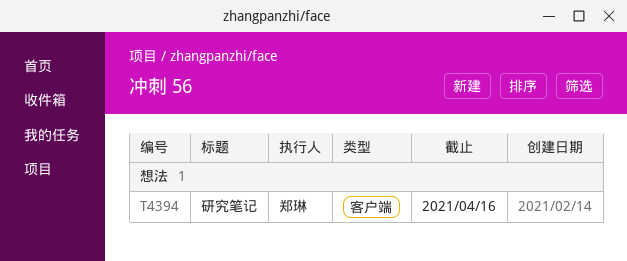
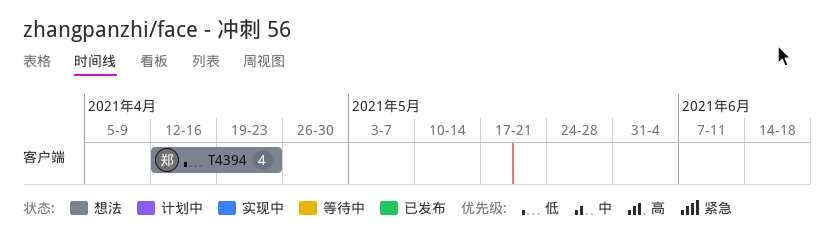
T4394, due: Apr 16 -> Apr 23

